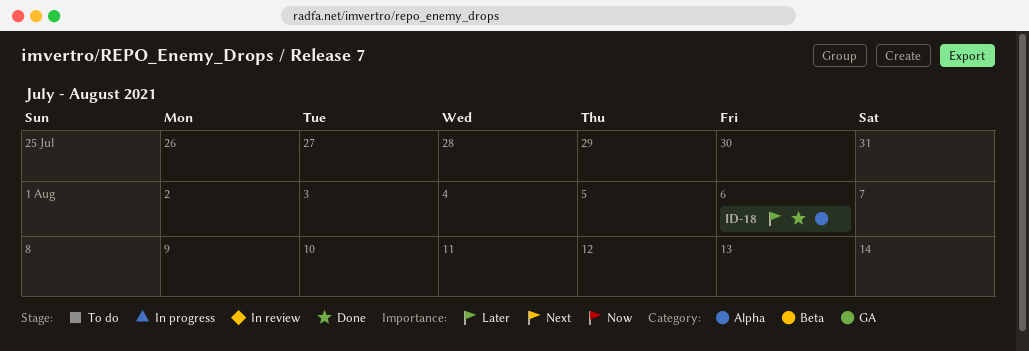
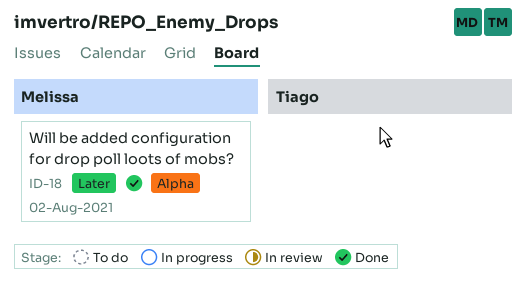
ID-18, due: Aug 6 -> Aug 2

